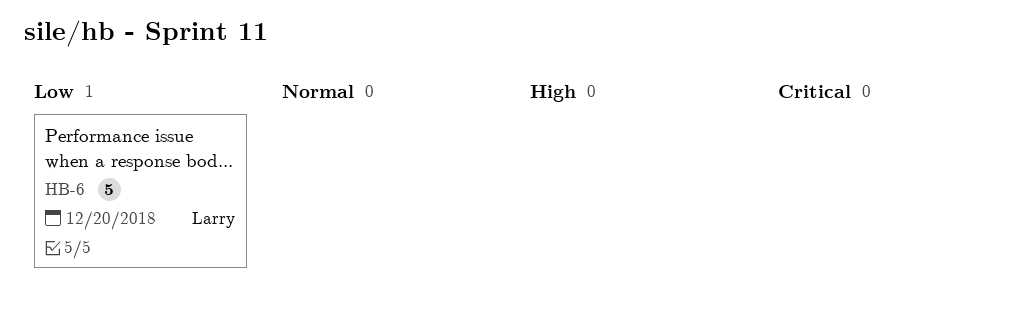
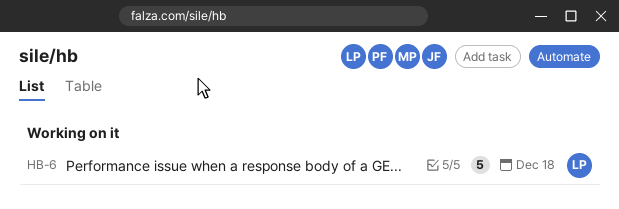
HB-6, due: Dec 20 -> Dec 18

